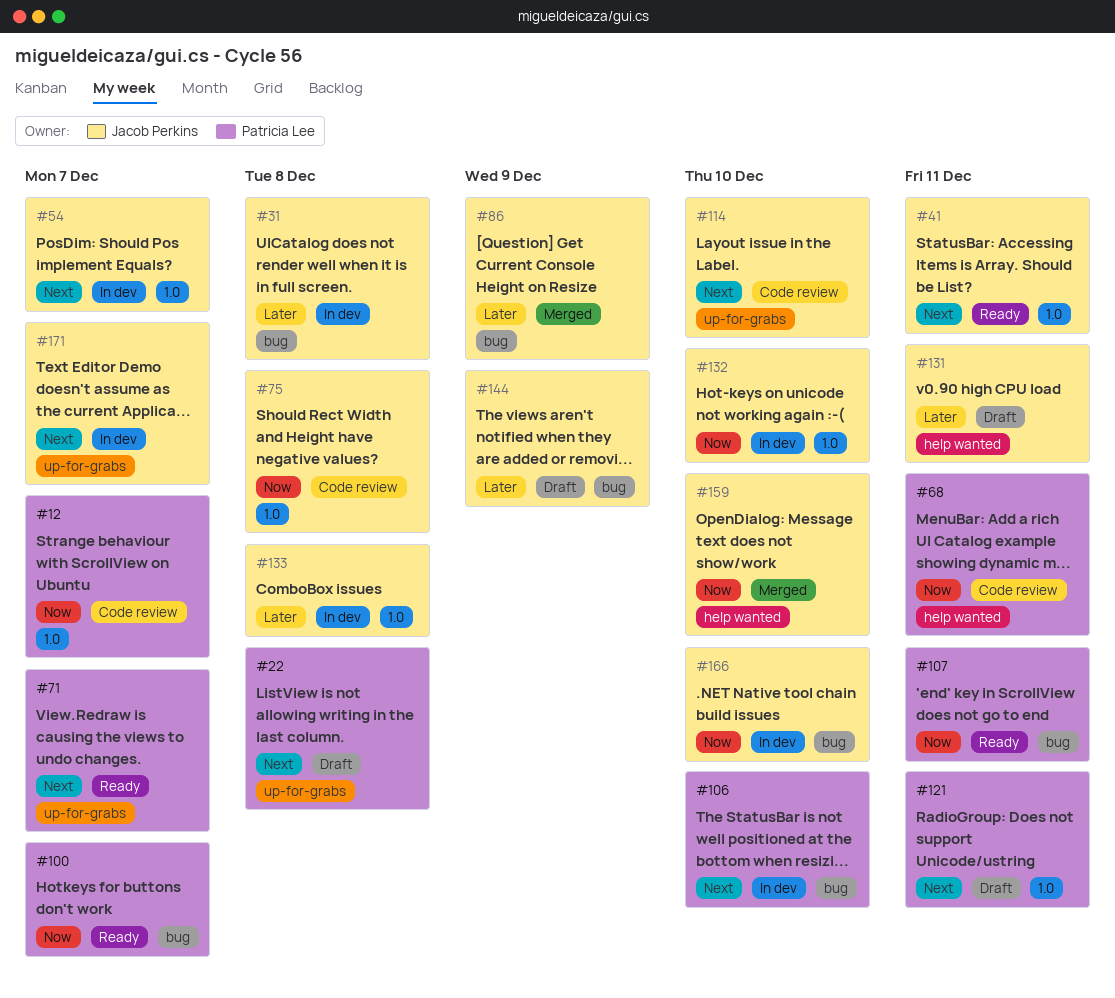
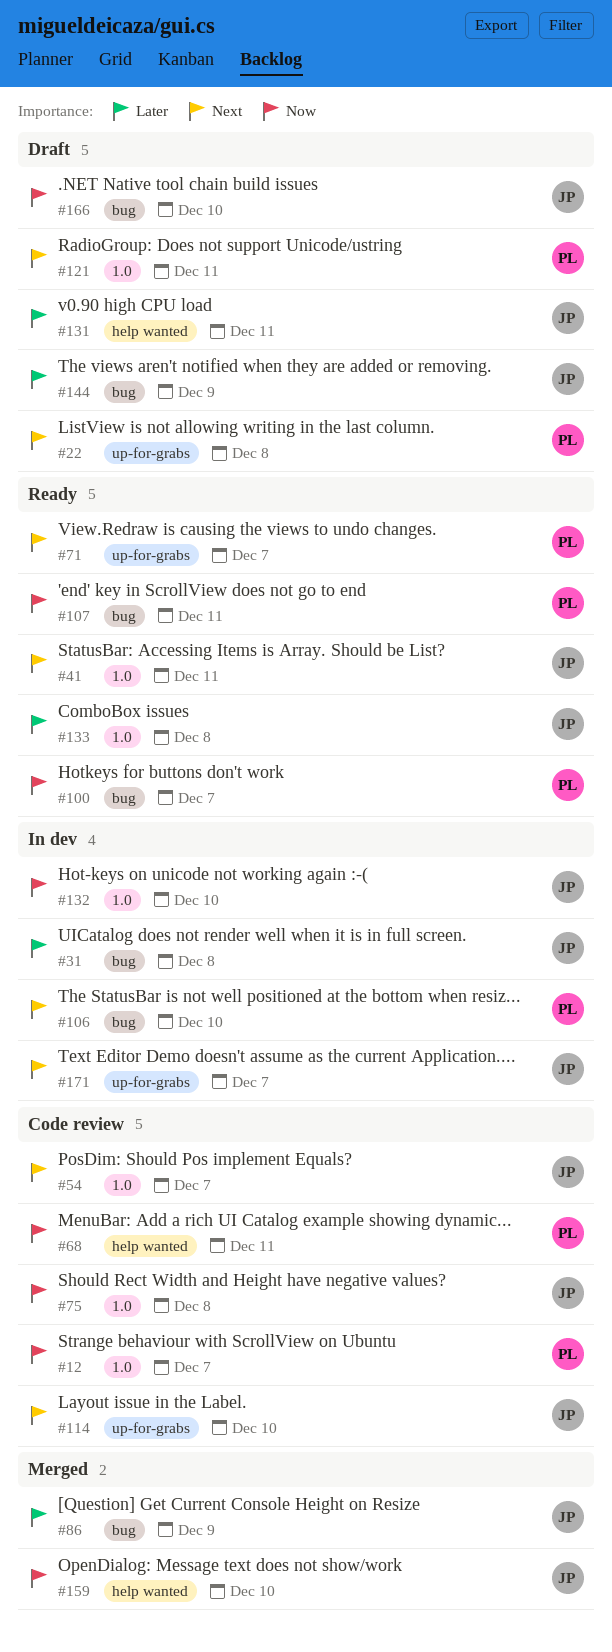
#54, status: In dev -> Code review
#133, status: In dev -> Ready
#166, status: In dev -> Draft

